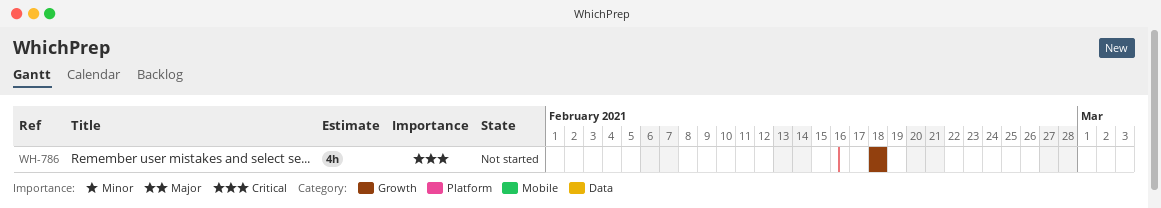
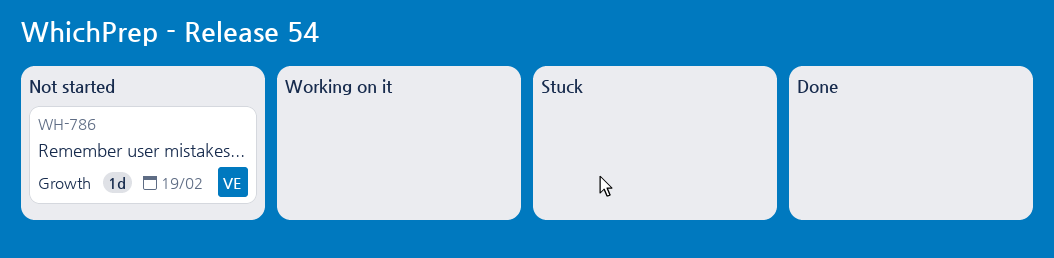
WH-786, estimate: 4h -> 1d
WH-786, due: Feb 18 -> Feb 19

